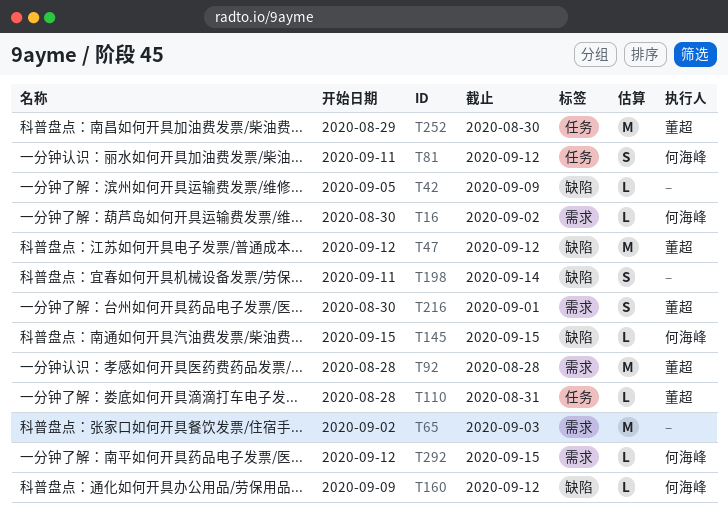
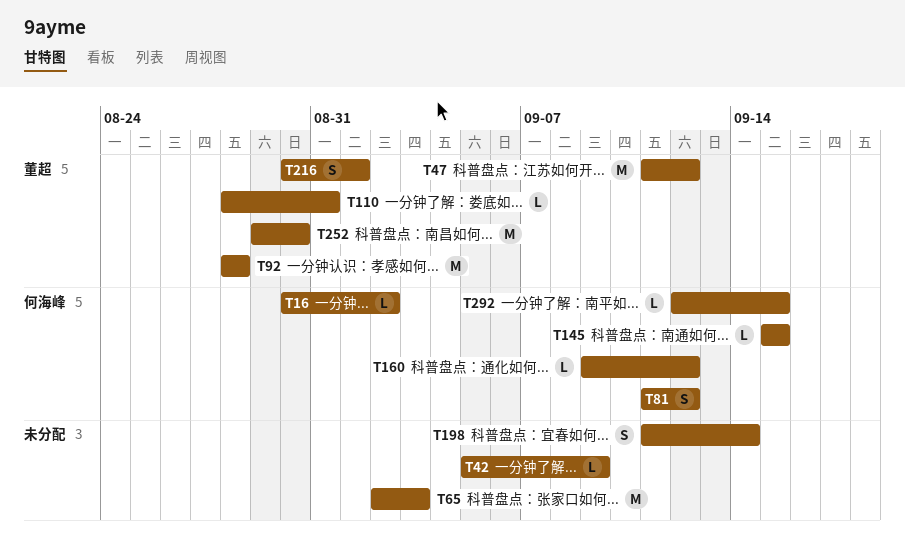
T47, start: Sep 12 -> Sep 11

